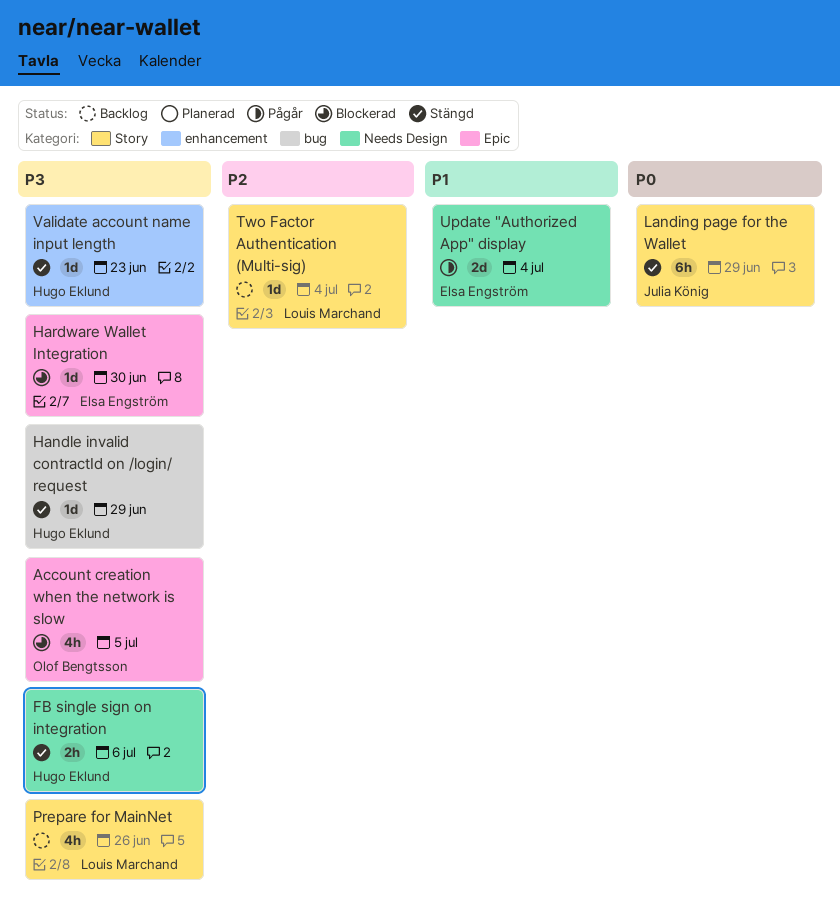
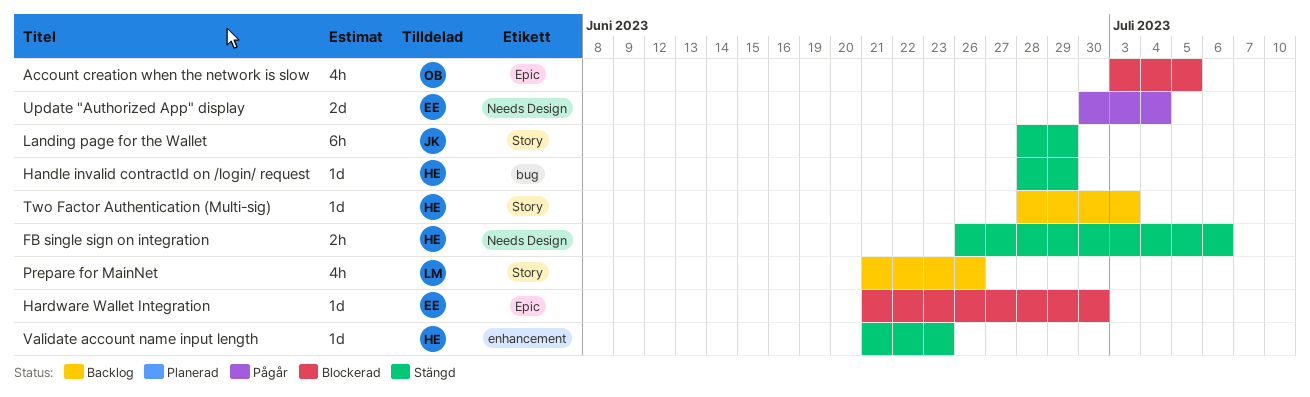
Two Factor Authentication (Multi-sig), owner: Louis Marchand -> Hugo Eklund
Two Factor Authentication (Multi-sig), due: Jul 4 -> Jul 3

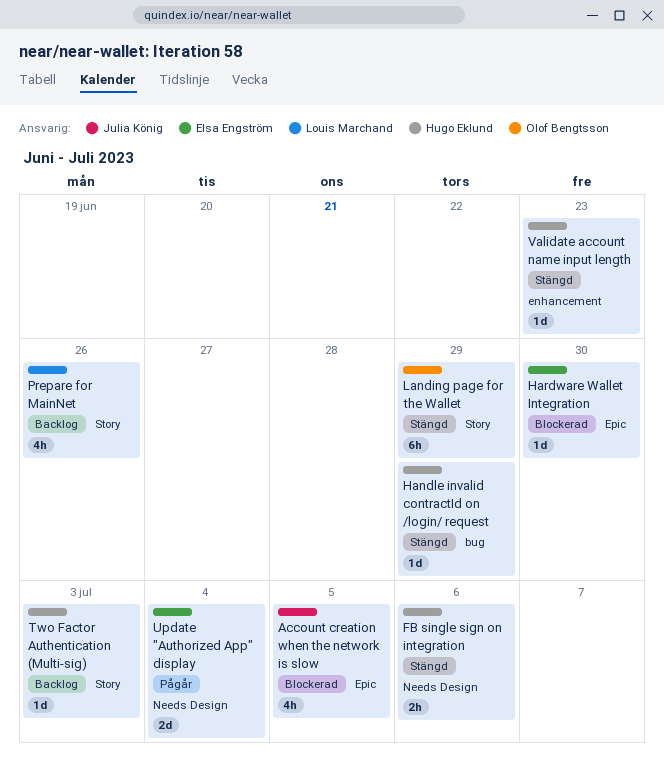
Account creation when the network is slow, owner: Olof Bengtsson -> Julia König
Landing page for the Wallet, owner: Julia König -> Olof Bengtsson

